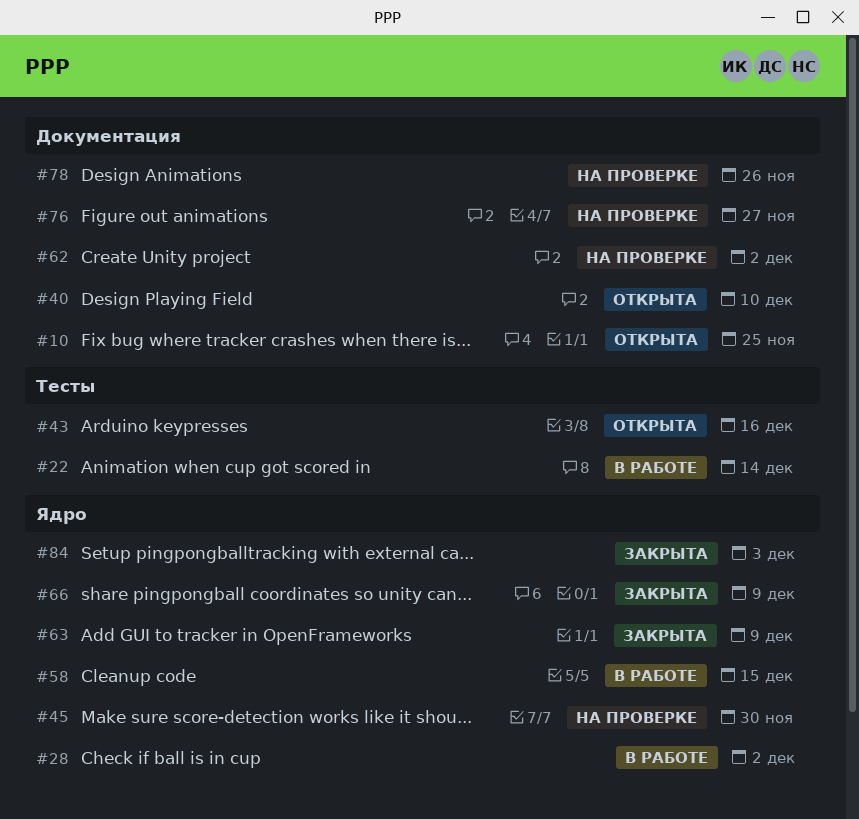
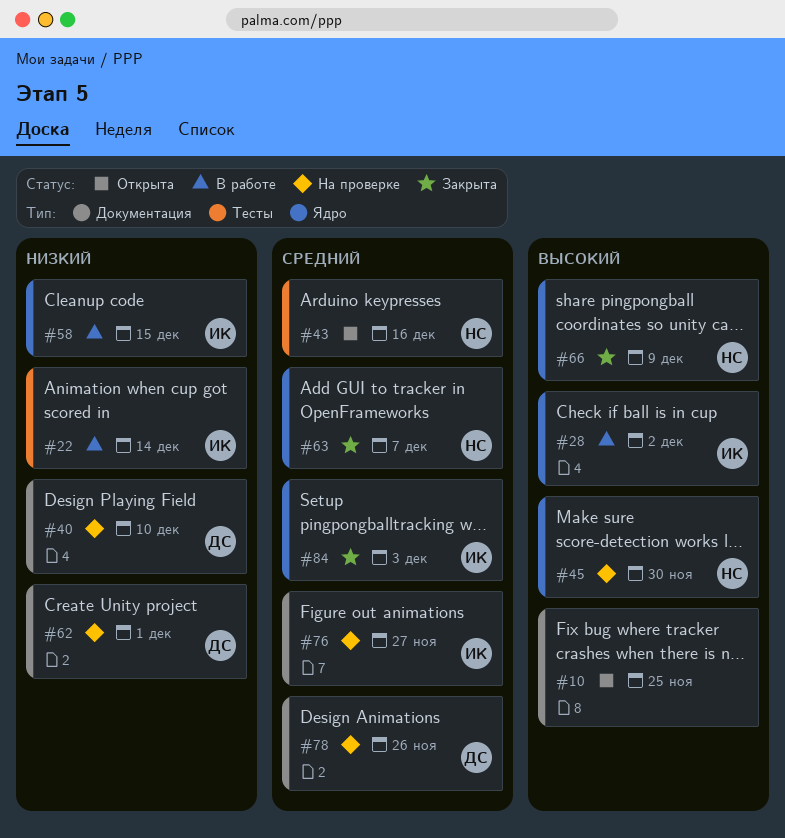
#40, status: Открыта -> На проверке
#62, due: Dec 2 -> Dec 1
#63, due: Dec 9 -> Dec 7

